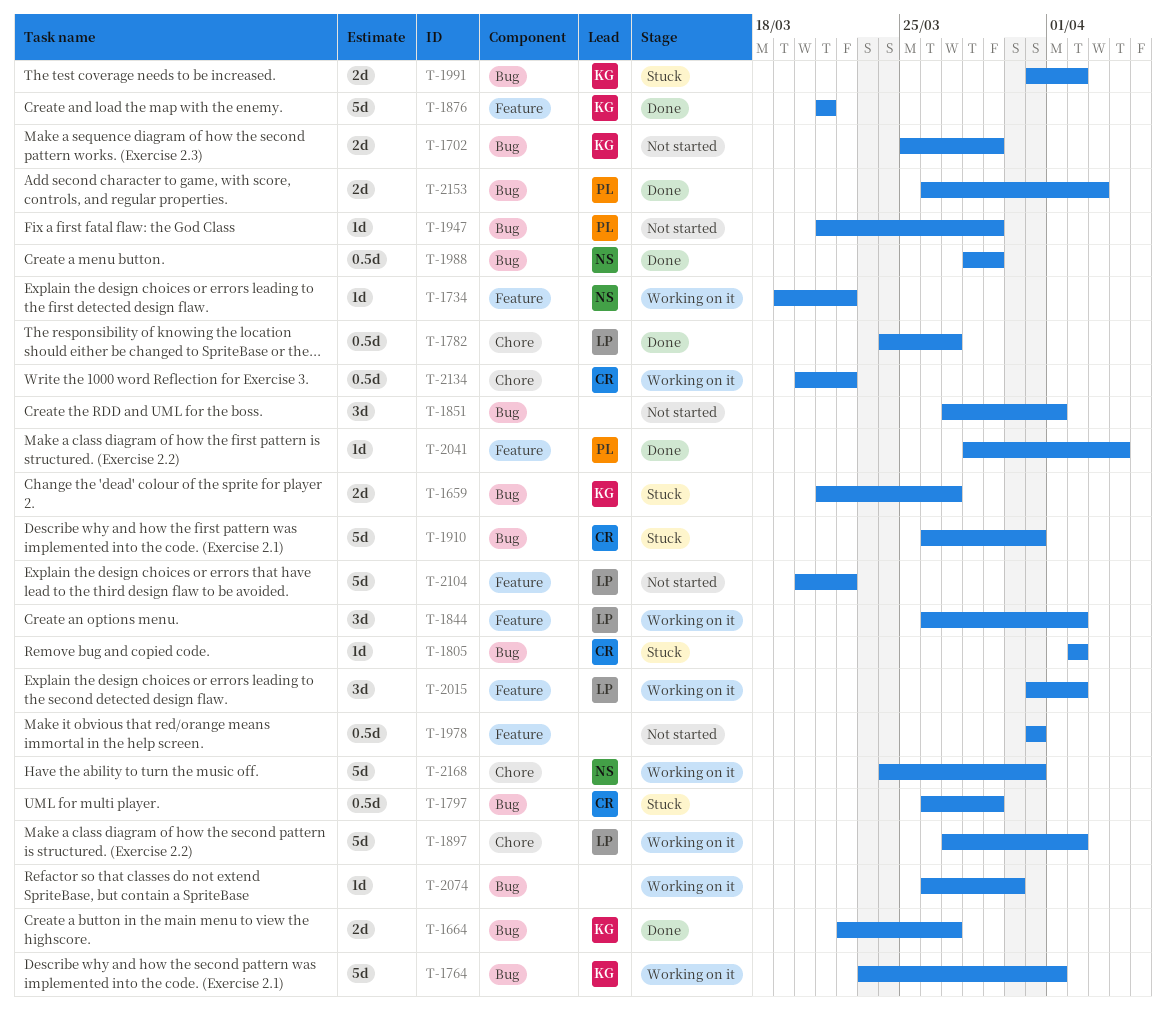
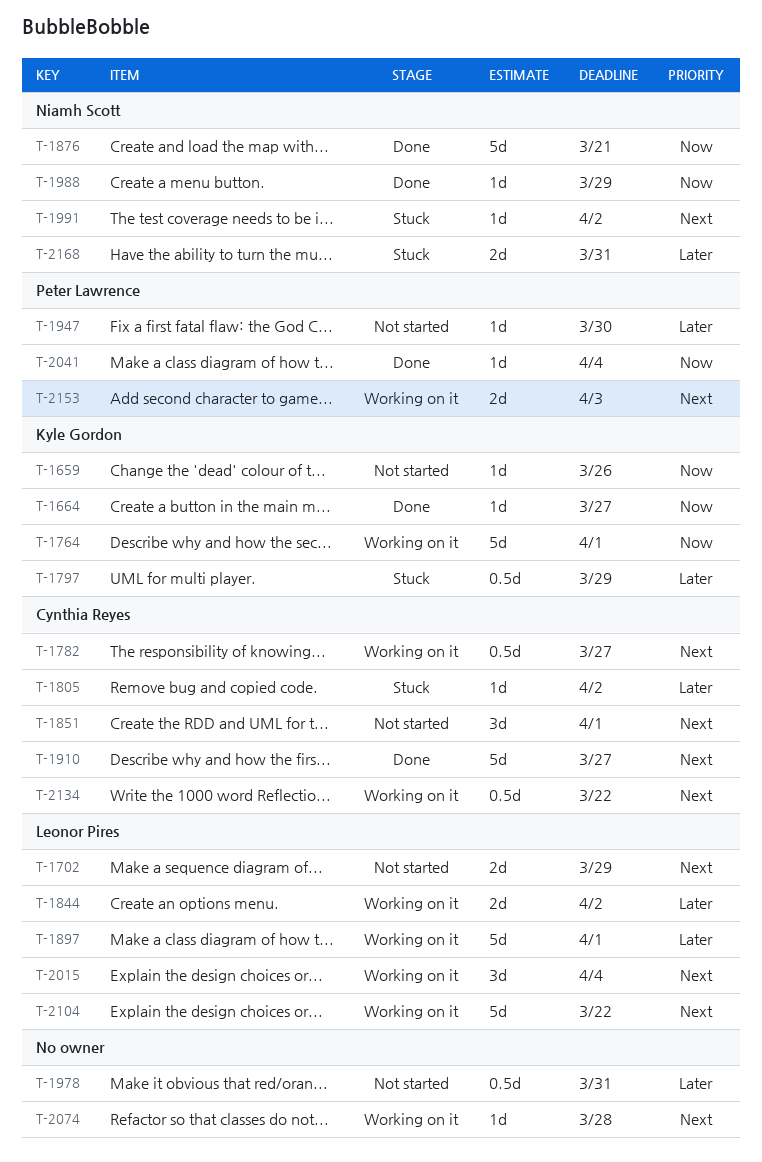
T-1659, status: Stuck -> Not started
T-1659, estimate: 2d -> 1d
T-1659, due: Mar 27 -> Mar 26
T-1664, estimate: 2d -> 1d
T-1702, owner: Kyle Gordon -> Leonor Pires
T-1734: present -> none
T-1782, status: Done -> Working on it
T-1782, owner: Leonor Pires -> Cynthia Reyes
T-1797, owner: Cynthia Reyes -> Kyle Gordon
T-1844, estimate: 3d -> 2d
T-1851, owner: none -> Cynthia Reyes
T-1876, owner: Kyle Gordon -> Niamh Scott
T-1897, due: Apr 2 -> Apr 1
T-1910, status: Stuck -> Done
T-1910, due: Mar 31 -> Mar 27
T-1947, due: Mar 29 -> Mar 30
T-1988, estimate: 0.5d -> 1d
T-1991, owner: Kyle Gordon -> Niamh Scott
T-1991, estimate: 2d -> 1d
T-2015, due: Apr 2 -> Apr 4
T-2074, due: Mar 30 -> Mar 28
T-2104, status: Not started -> Working on it
T-2153, status: Done -> Working on it
T-2168, status: Working on it -> Stuck
T-2168, estimate: 5d -> 2d

